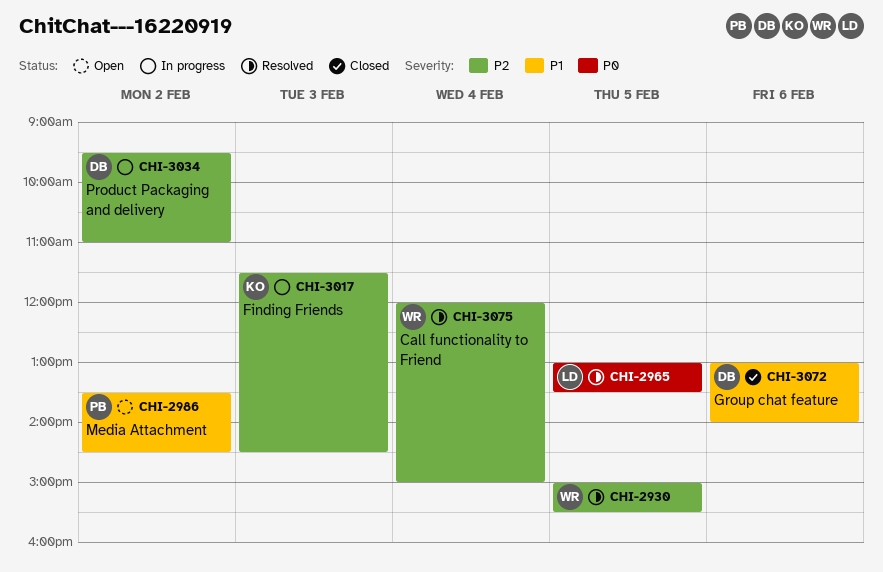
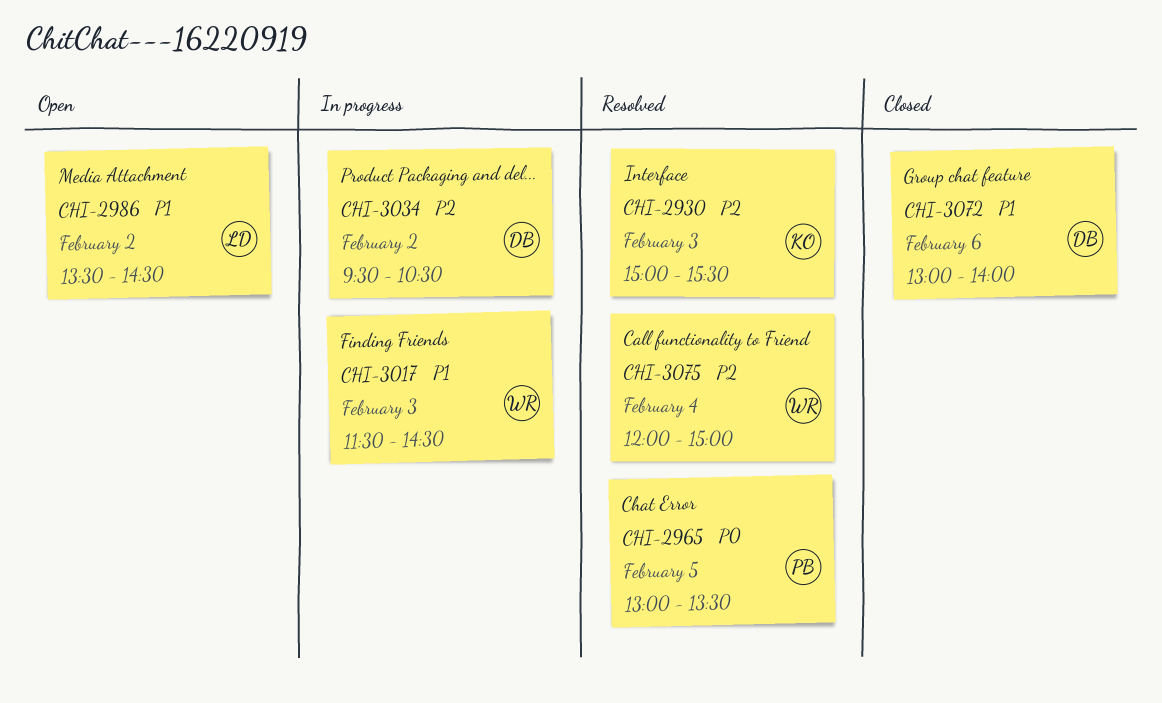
CHI-2930, owner: WR -> KO
CHI-2930, day: Feb 5 -> Feb 3
CHI-2965, owner: LD -> PB
CHI-2986, owner: PB -> LD
CHI-3017, owner: KO -> WR
CHI-3017, priority: P2 -> P1
CHI-3034, ends: 11:00 -> 10:30

